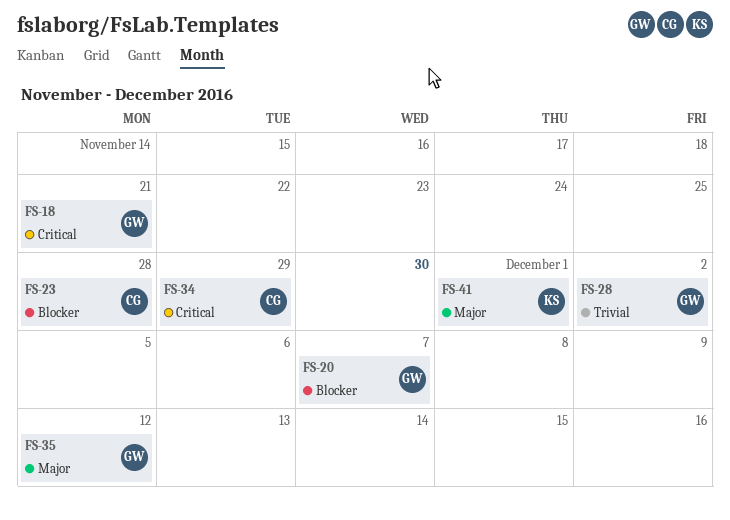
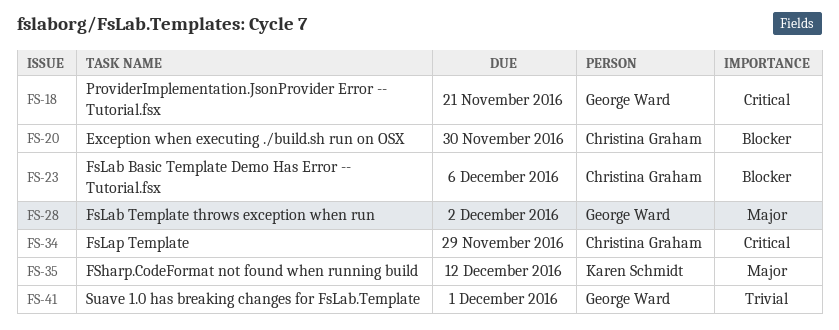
FS-20, owner: George Ward -> Christina Graham
FS-20, due: Dec 7 -> Nov 30
FS-23, due: Nov 28 -> Dec 6
FS-28, priority: Trivial -> Major
FS-35, owner: George Ward -> Karen Schmidt
FS-41, owner: Karen Schmidt -> George Ward
FS-41, priority: Major -> Trivial

